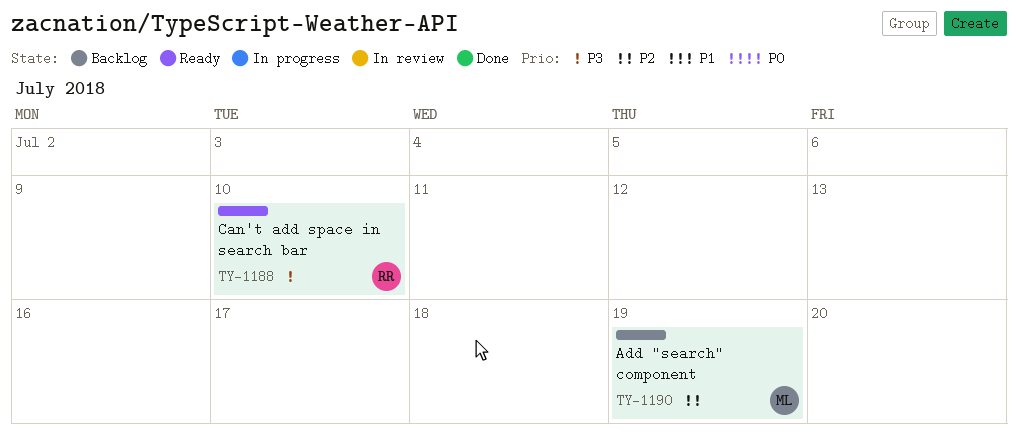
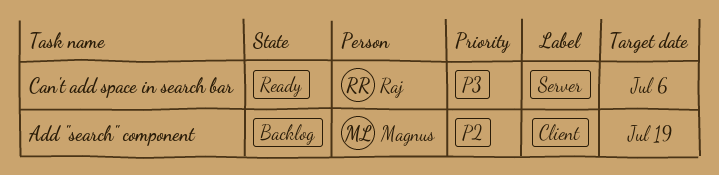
Can't add space in search bar, due: Jul 10 -> Jul 6

